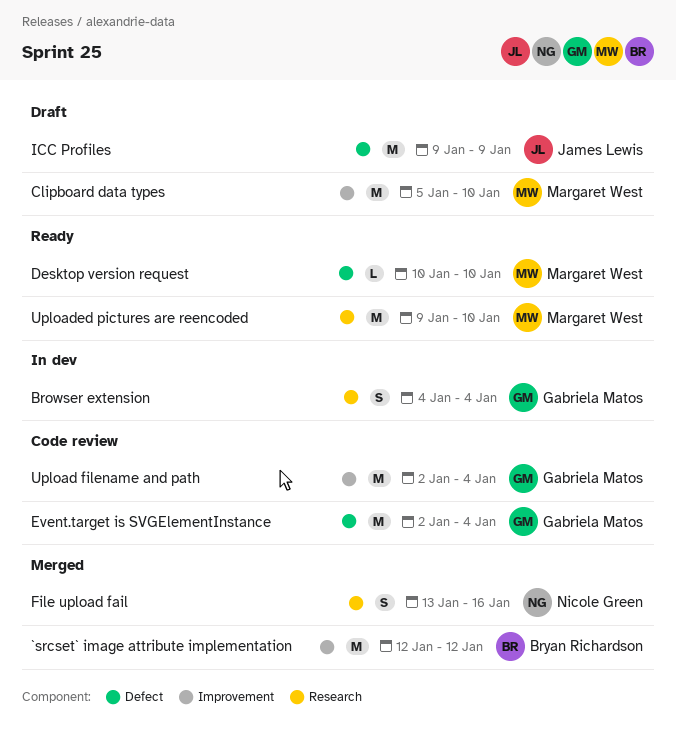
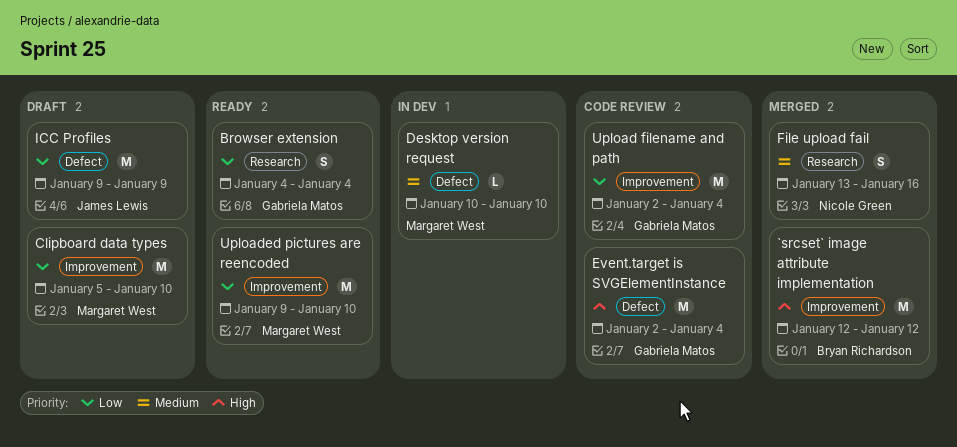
Browser extension, status: In dev -> Ready
Desktop version request, status: Ready -> In dev
Uploaded pictures are reencoded, label: Research -> Improvement

